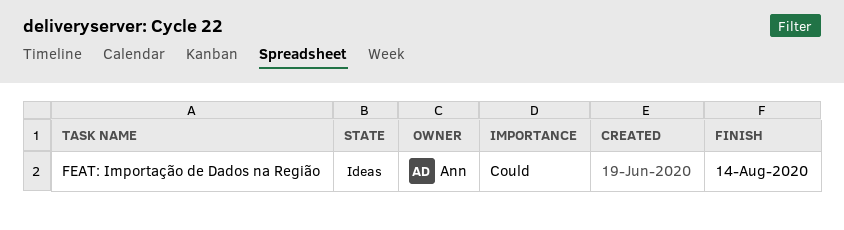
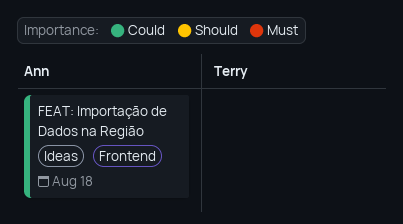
FEAT: Importação de Dados na Região, due: Aug 14 -> Aug 18

